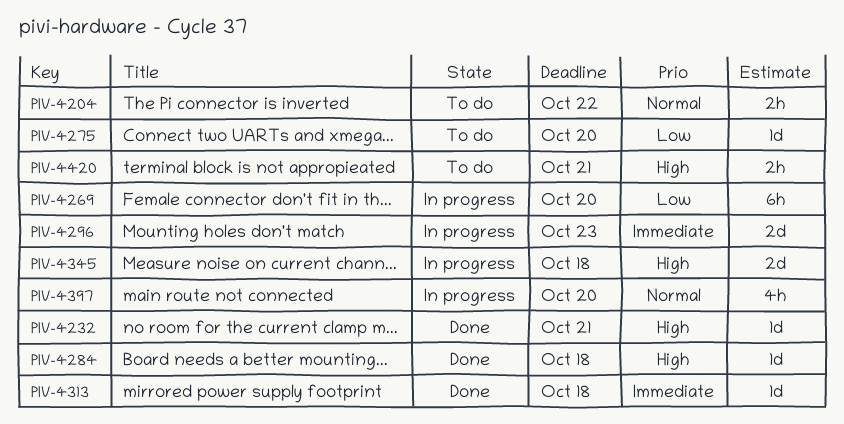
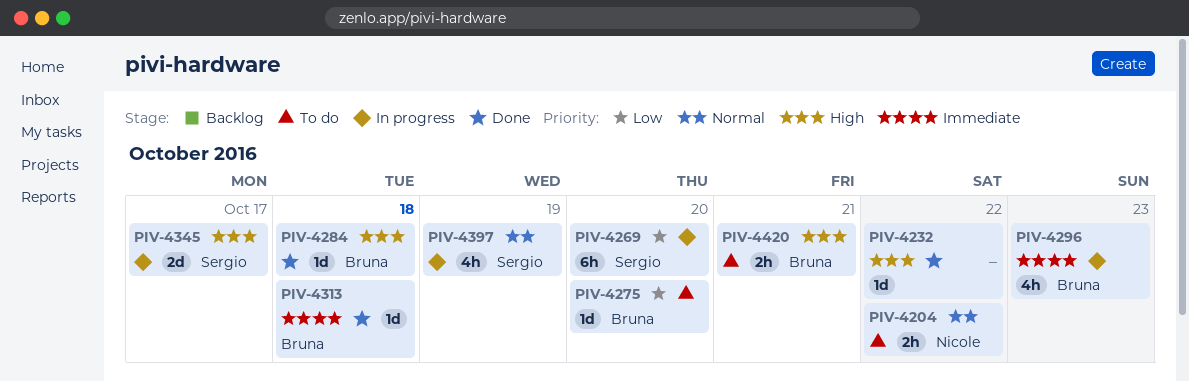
PIV-4232, due: Oct 21 -> Oct 22
PIV-4296, estimate: 2d -> 4h
PIV-4345, due: Oct 18 -> Oct 17
PIV-4397, due: Oct 20 -> Oct 19

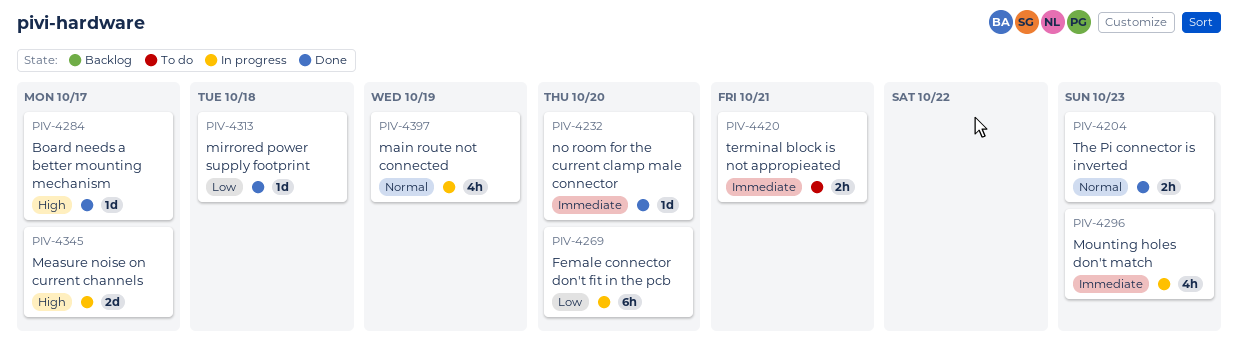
PIV-4204, status: To do -> Done
PIV-4204, due: Oct 22 -> Oct 23
PIV-4232, priority: High -> Immediate
PIV-4232, due: Oct 22 -> Oct 20
PIV-4275: present -> none
PIV-4284, due: Oct 18 -> Oct 17
PIV-4313, priority: Immediate -> Low
PIV-4420, priority: High -> Immediate

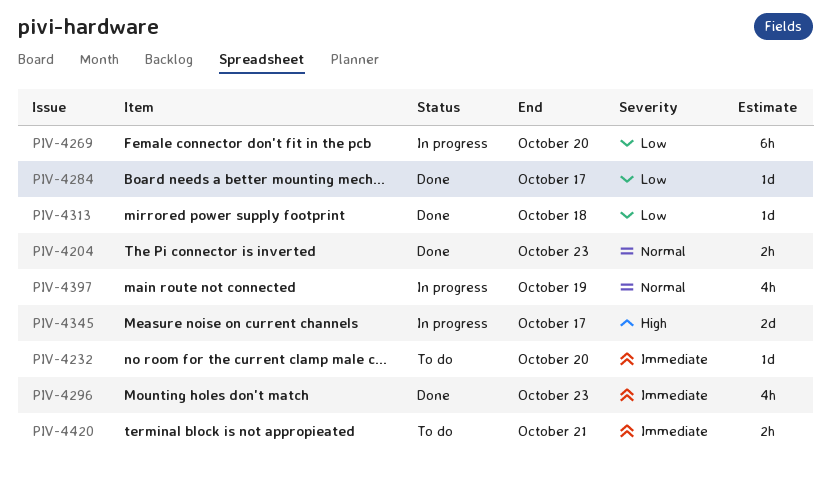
PIV-4232, status: Done -> To do
PIV-4284, priority: High -> Low
PIV-4296, status: In progress -> Done

